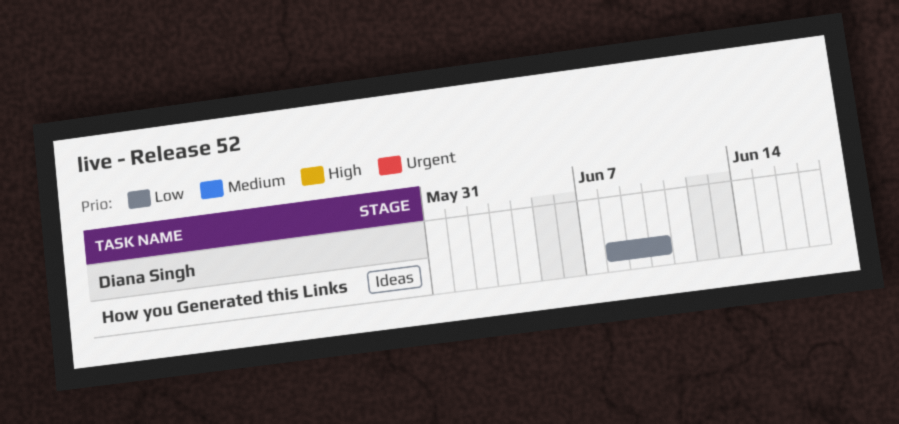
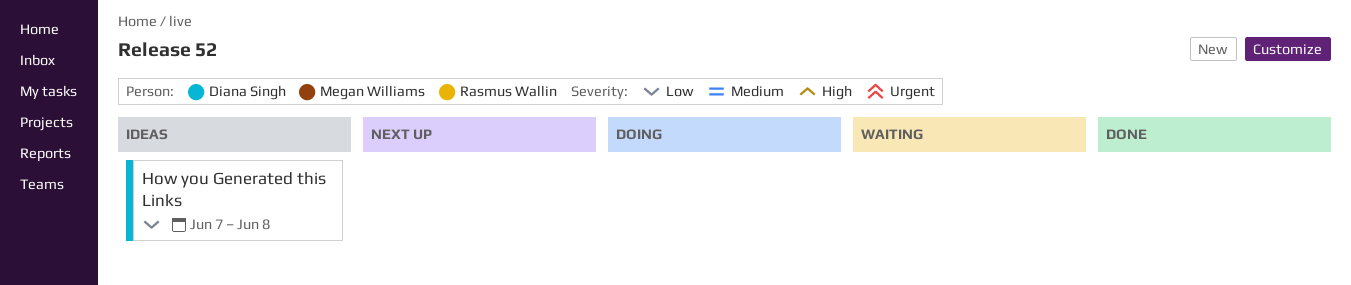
How you Generated this Links, start: Jun 8 -> Jun 7
How you Generated this Links, due: Jun 10 -> Jun 8

